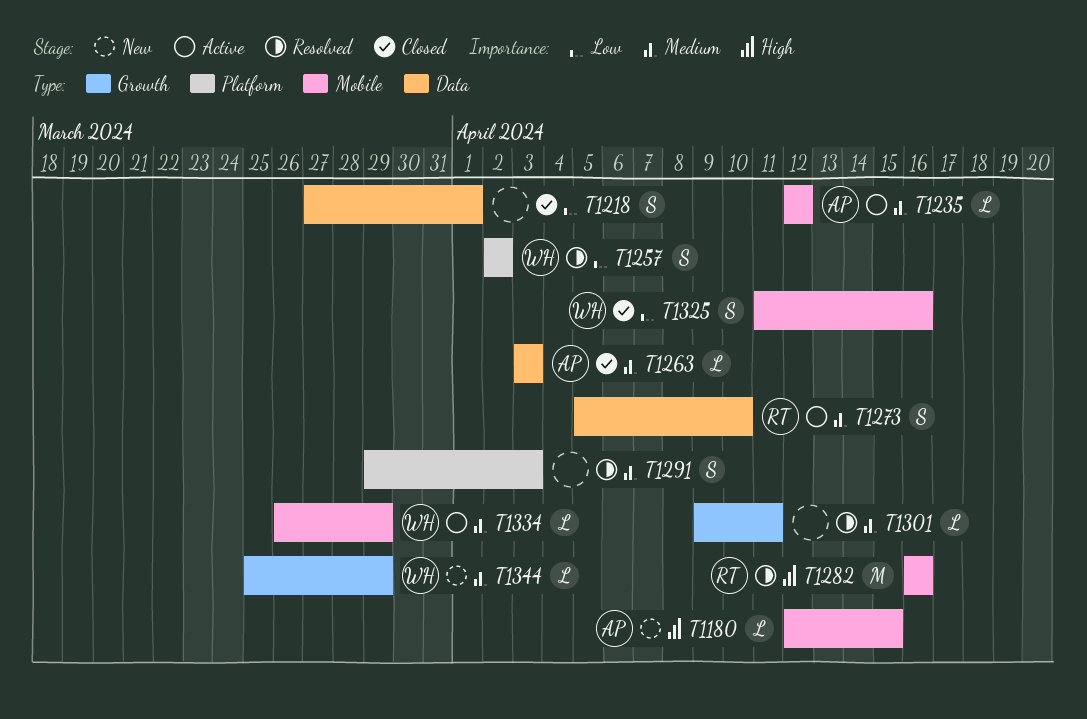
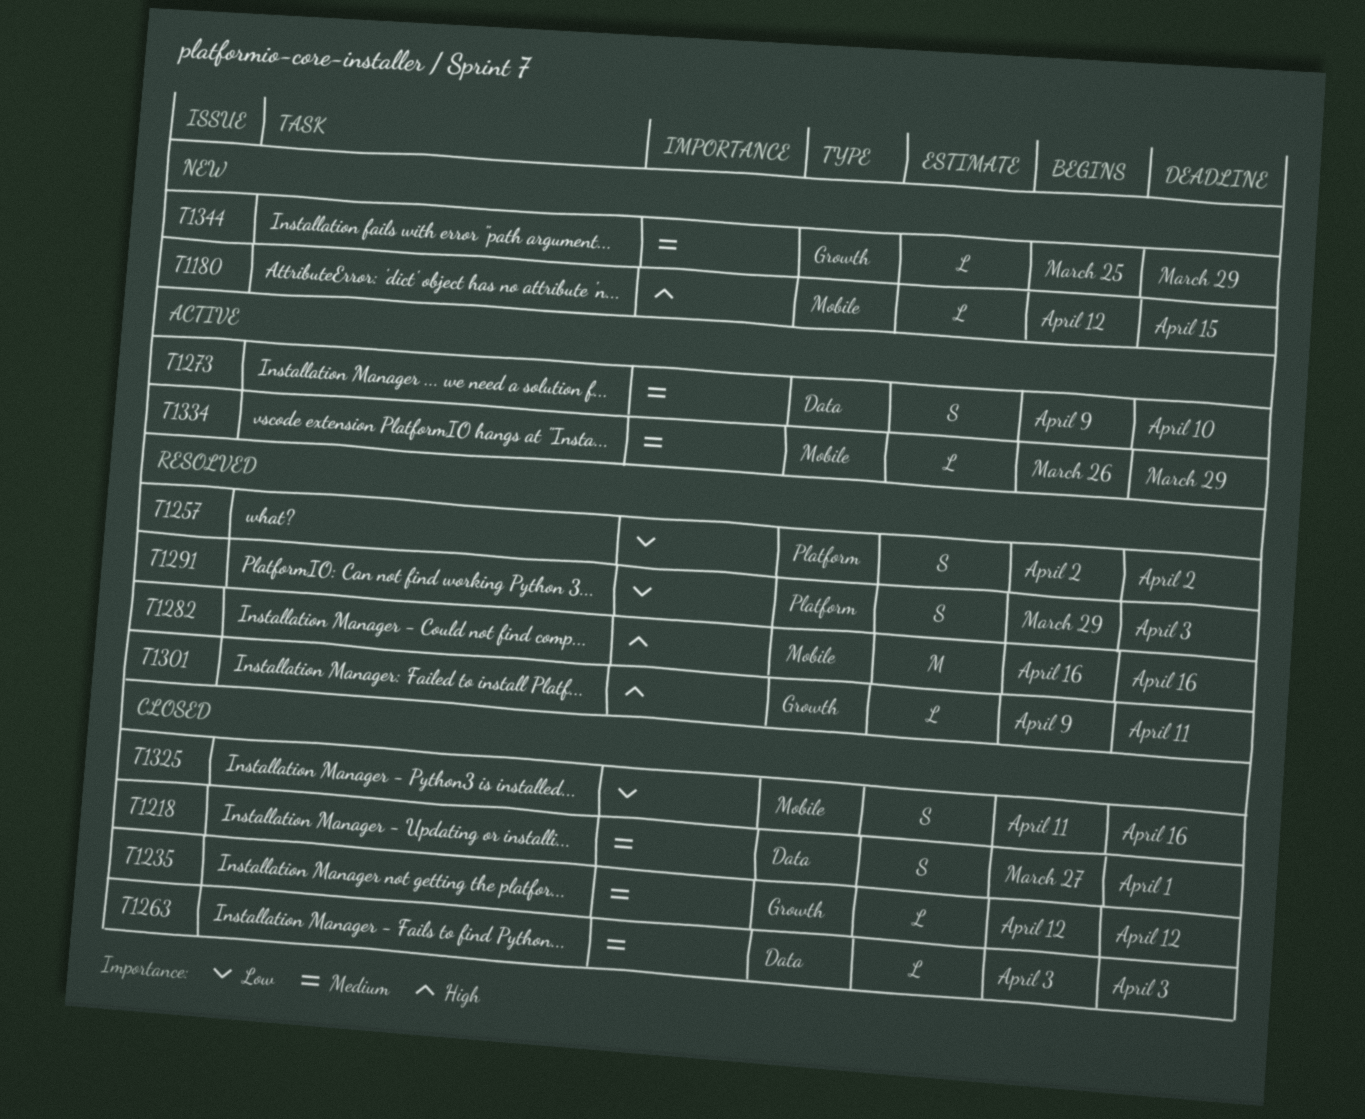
T1218, priority: Low -> Medium
T1235, status: Active -> Closed
T1235, label: Mobile -> Growth
T1273, start: Apr 5 -> Apr 9
T1291, priority: Medium -> Low
T1301, priority: Medium -> High

